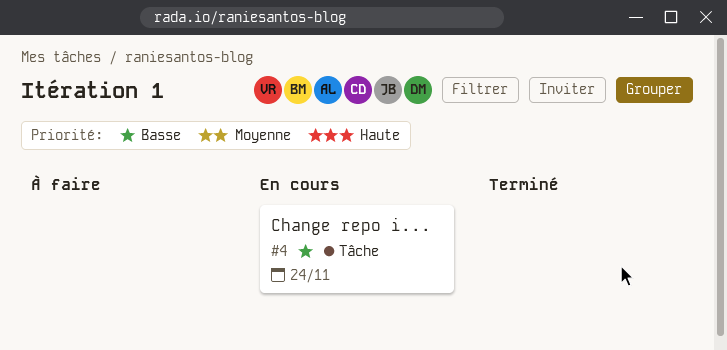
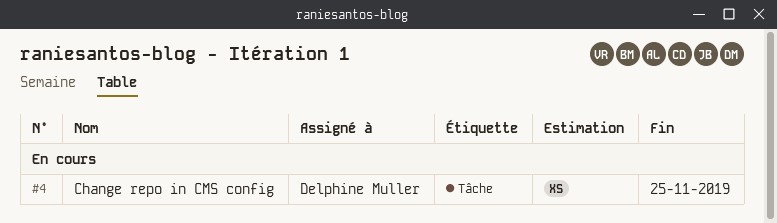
#4, due: Nov 24 -> Nov 25

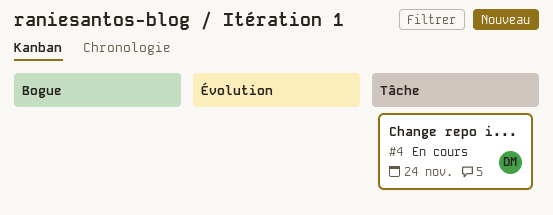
#4, due: Nov 25 -> Nov 24

